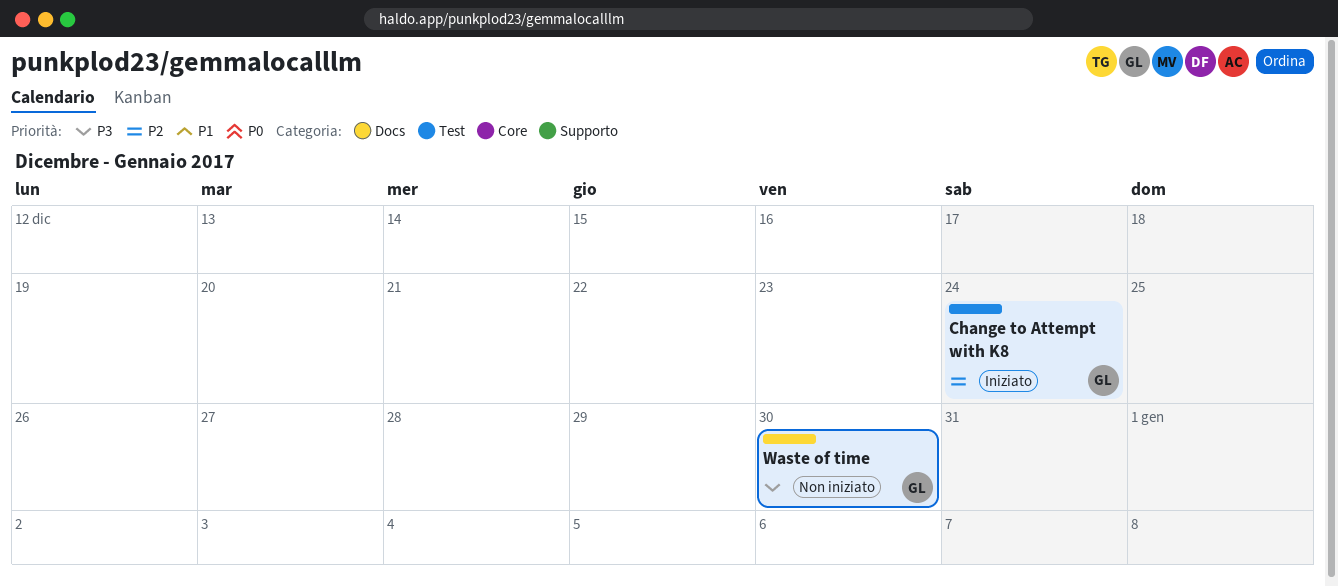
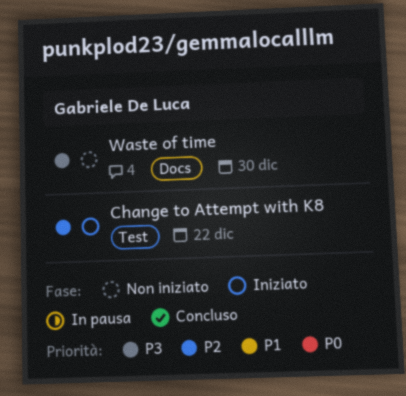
Change to Attempt with K8, due: Dec 24 -> Dec 22

